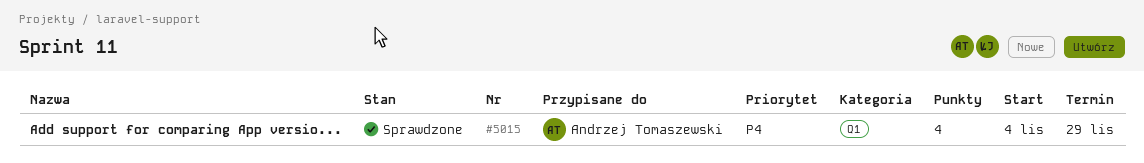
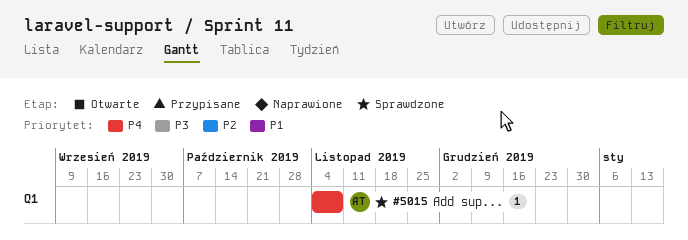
#5015, estimate: 4 -> 1
#5015, due: Nov 29 -> Nov 8

